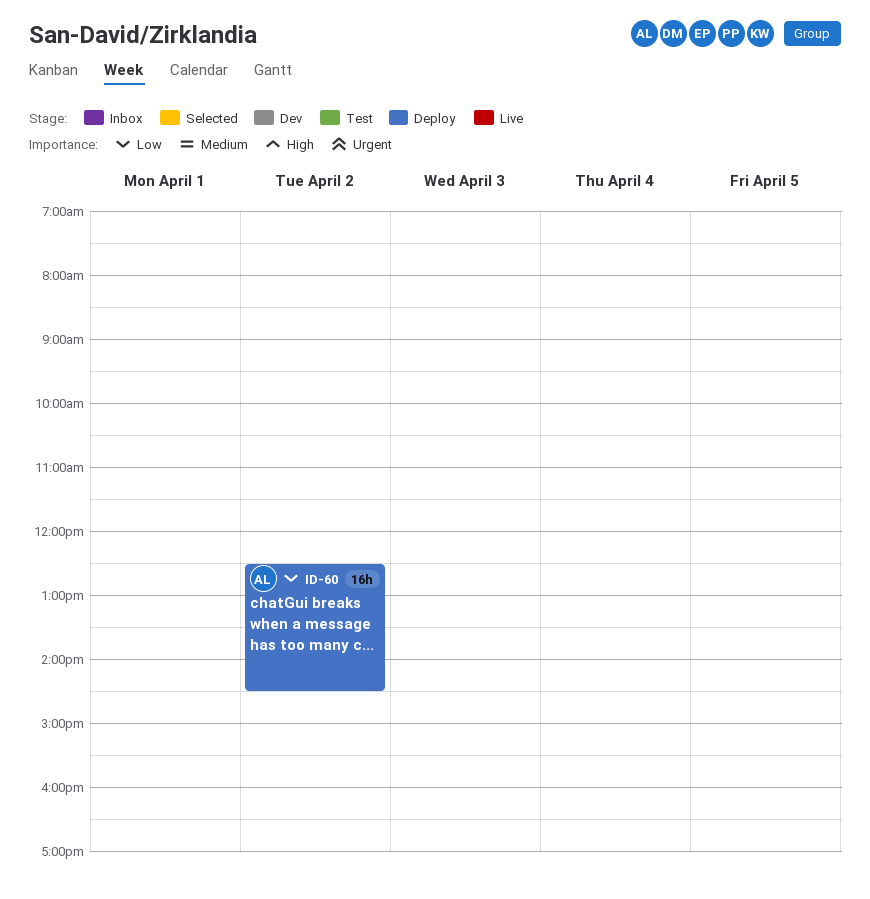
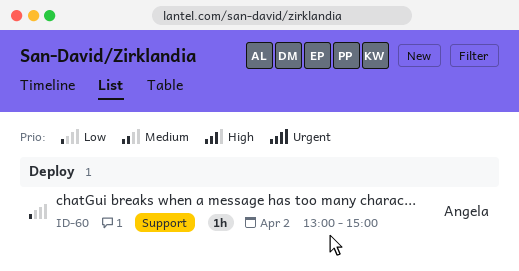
ID-60, estimate: 16h -> 1h
ID-60, begins: 12:30 -> 13:00
ID-60, ends: 14:30 -> 15:00

